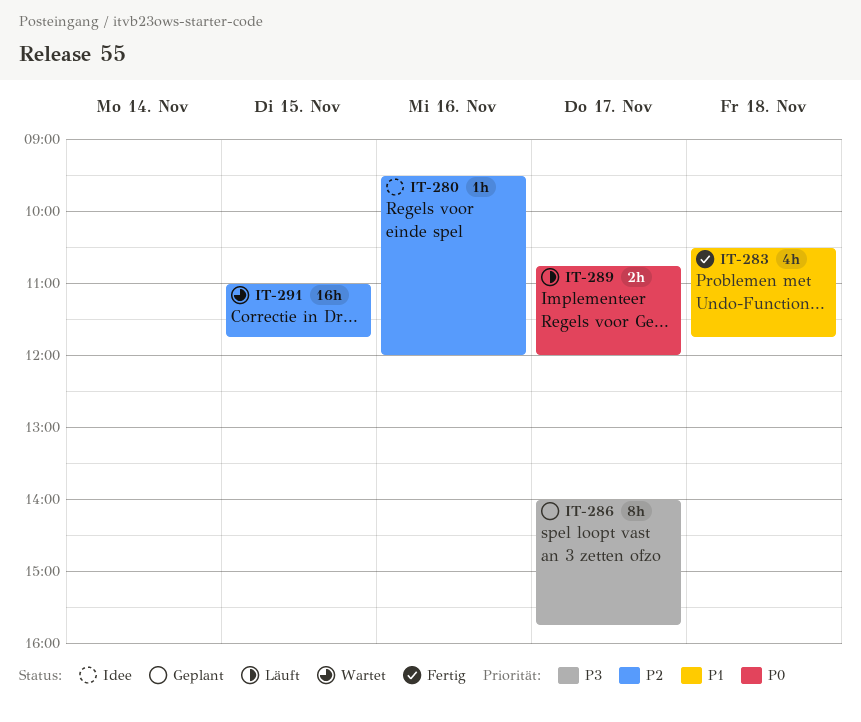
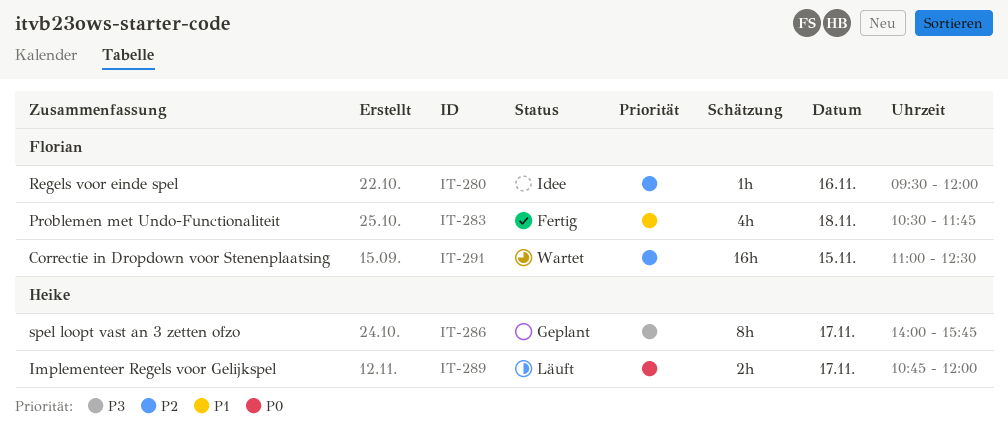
IT-291, ends: 11:45 -> 12:30

